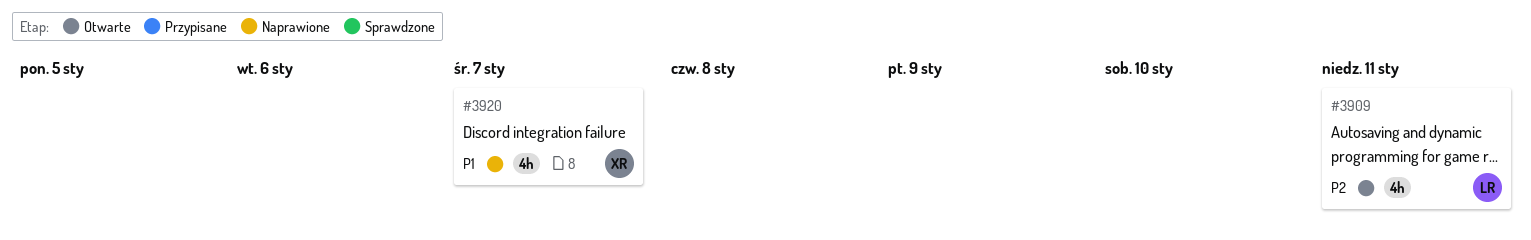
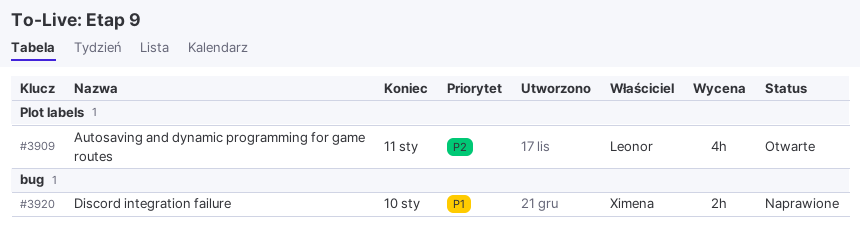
#3920, estimate: 4h -> 2h
#3920, due: Jan 7 -> Jan 10

